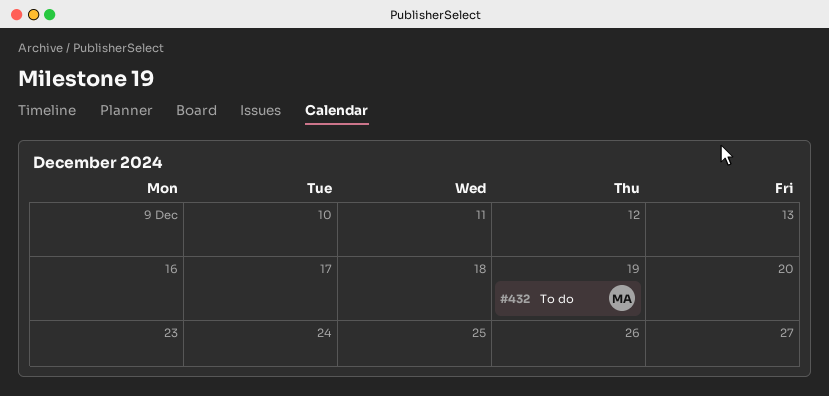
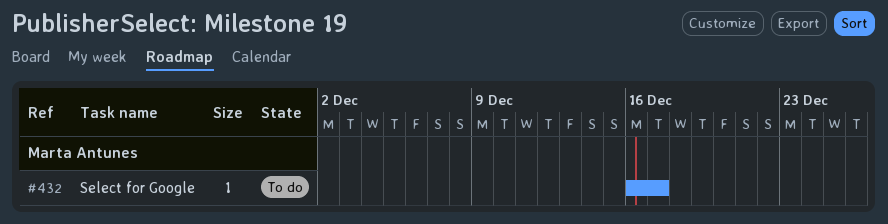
#432, due: Dec 19 -> Dec 17

